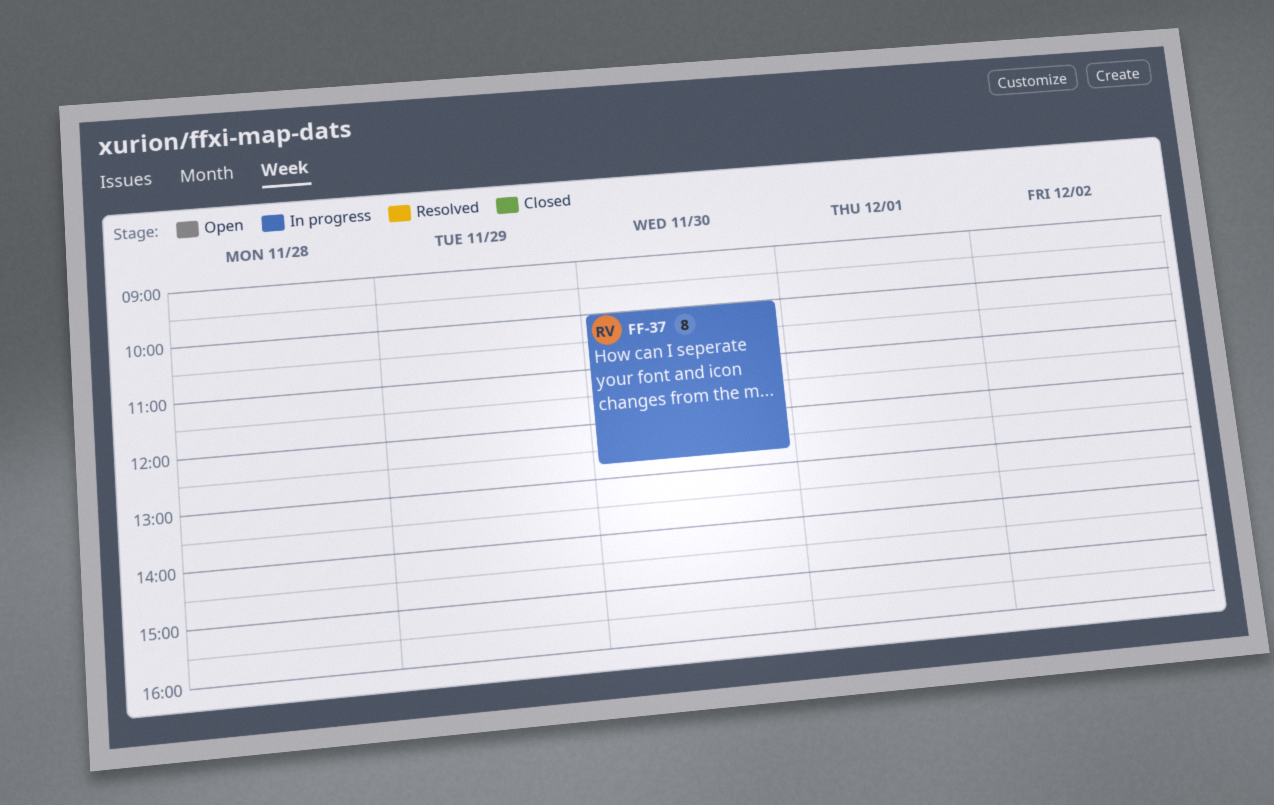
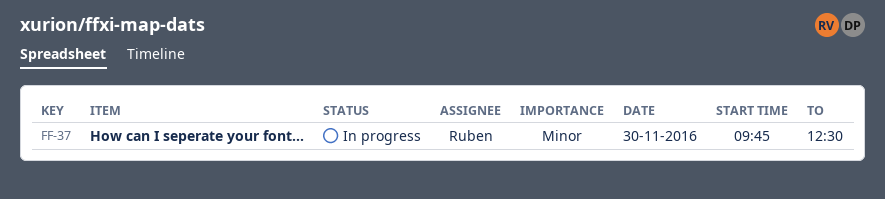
FF-37, begins: 10:00 -> 09:45
FF-37, ends: 12:45 -> 12:30

